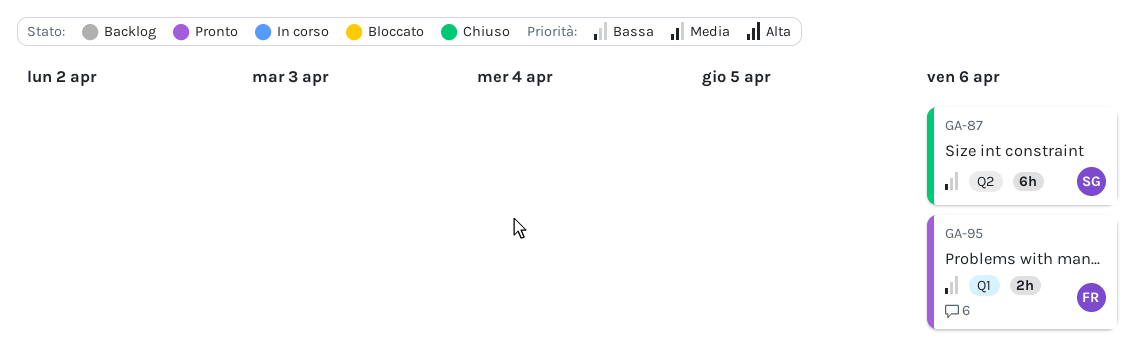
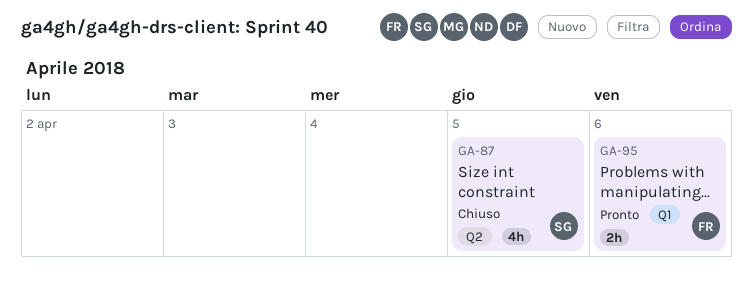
GA-87, estimate: 6h -> 4h
GA-87, due: Apr 6 -> Apr 5

